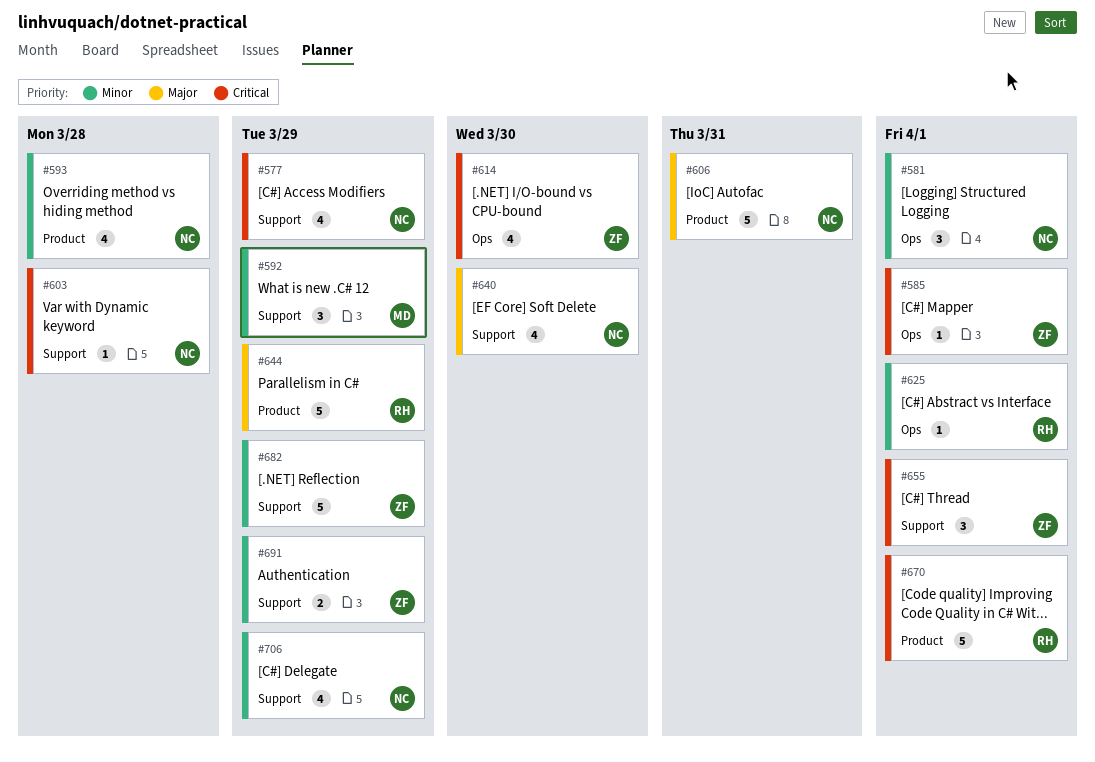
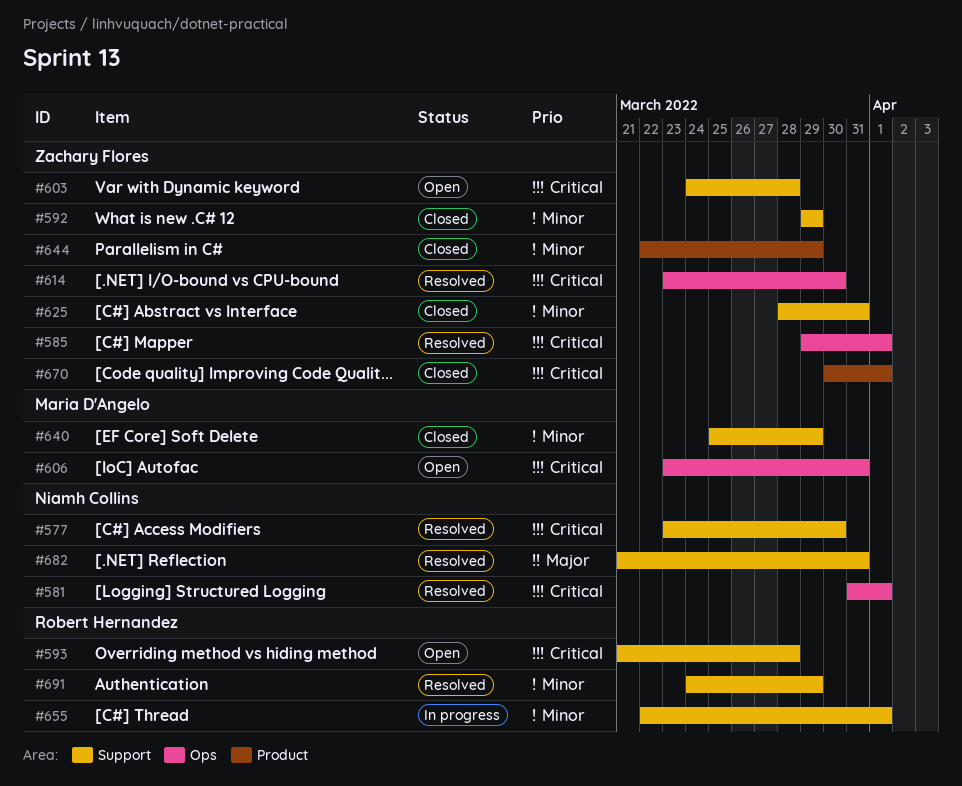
#577, due: Mar 29 -> Mar 30
#581, priority: Minor -> Critical
#592, owner: Maria D'Angelo -> Zachary Flores
#593, owner: Niamh Collins -> Robert Hernandez
#593, priority: Minor -> Critical
#593, label: Product -> Support
#603, owner: Niamh Collins -> Zachary Flores
#606, owner: Niamh Collins -> Maria D'Angelo
#606, priority: Major -> Critical
#606, label: Product -> Ops
#625, owner: Robert Hernandez -> Zachary Flores
#625, label: Ops -> Support
#625, due: Apr 1 -> Mar 31
#640, owner: Niamh Collins -> Maria D'Angelo
#640, priority: Major -> Minor
#640, due: Mar 30 -> Mar 29
#644, owner: Robert Hernandez -> Zachary Flores
#644, priority: Major -> Minor
#655, owner: Zachary Flores -> Robert Hernandez
#655, priority: Critical -> Minor
#670, owner: Robert Hernandez -> Zachary Flores
#682, owner: Zachary Flores -> Niamh Collins
#682, priority: Minor -> Major
#682, due: Mar 29 -> Mar 31
#691, owner: Zachary Flores -> Robert Hernandez
#706: present -> none

